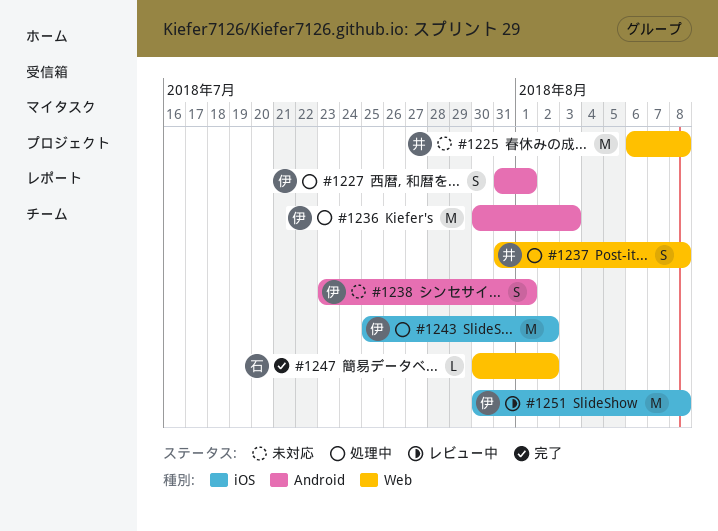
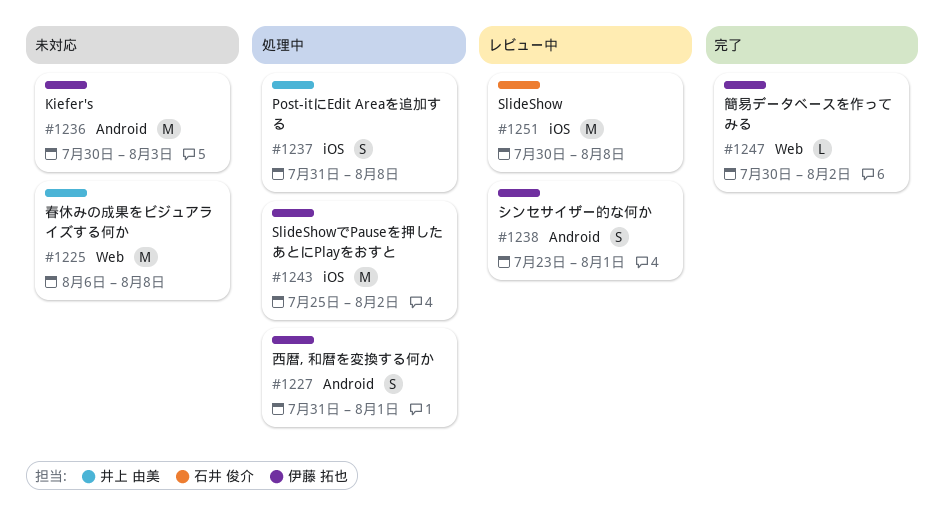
#1236, status: 処理中 -> 未対応
#1237, label: Web -> iOS
#1238, status: 未対応 -> レビュー中
#1247, owner: 石井 俊介 -> 伊藤 拓也
#1251, owner: 伊藤 拓也 -> 石井 俊介

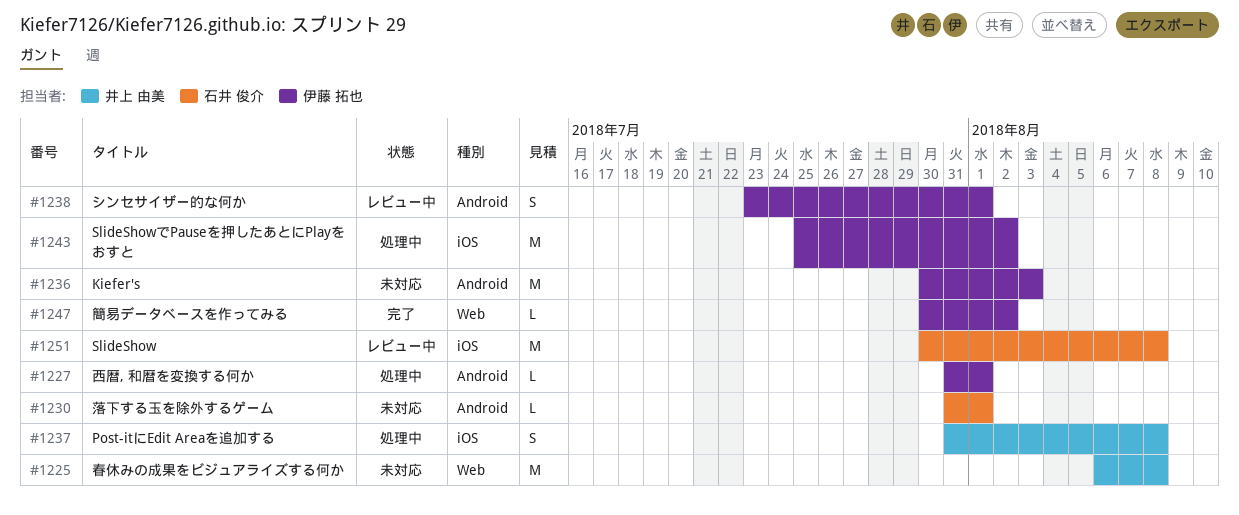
#1227, estimate: S -> L
#1230: none -> present

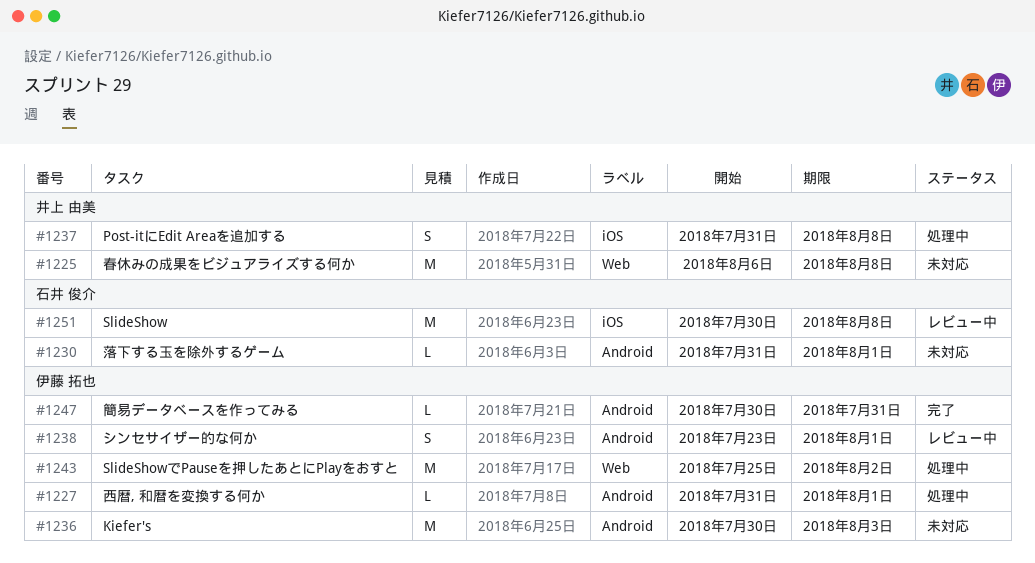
#1243, label: iOS -> Web
#1247, label: Web -> Android
#1247, due: Aug 2 -> Jul 31

